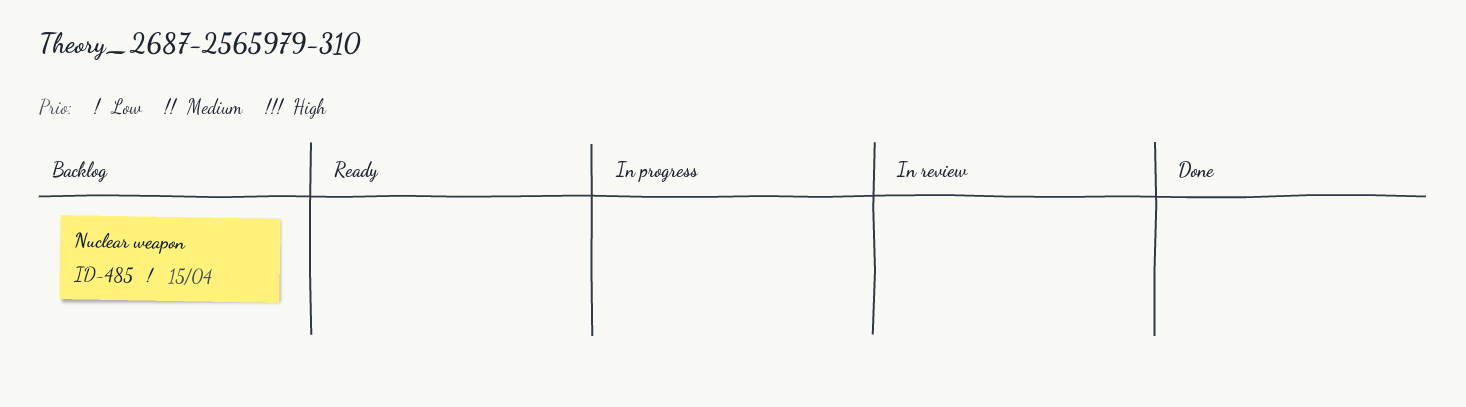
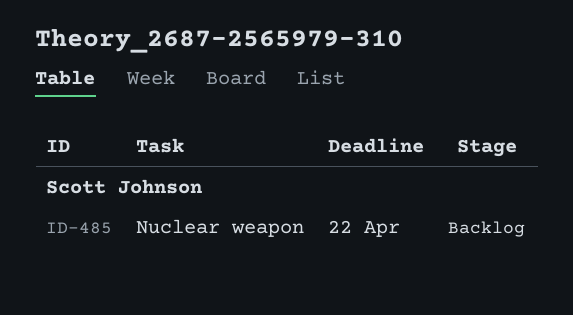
ID-485, due: Apr 15 -> Apr 22

